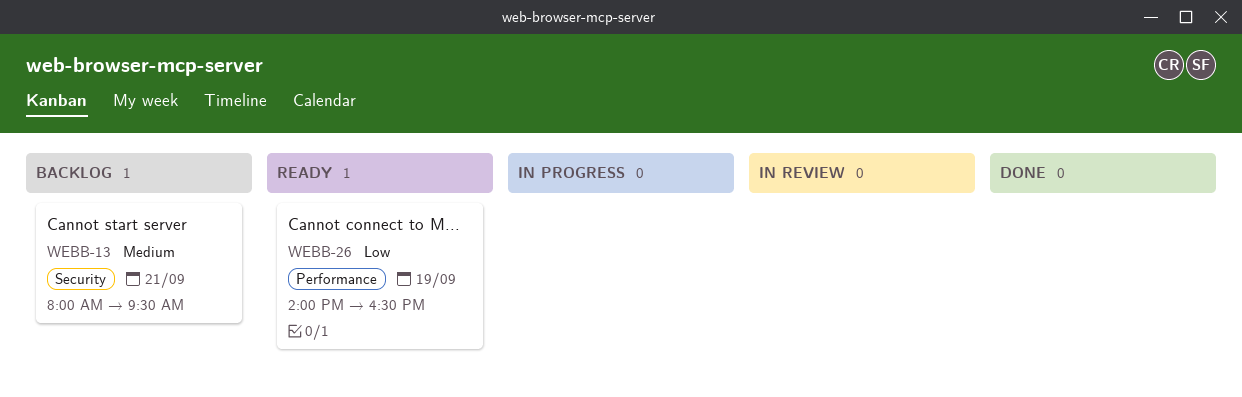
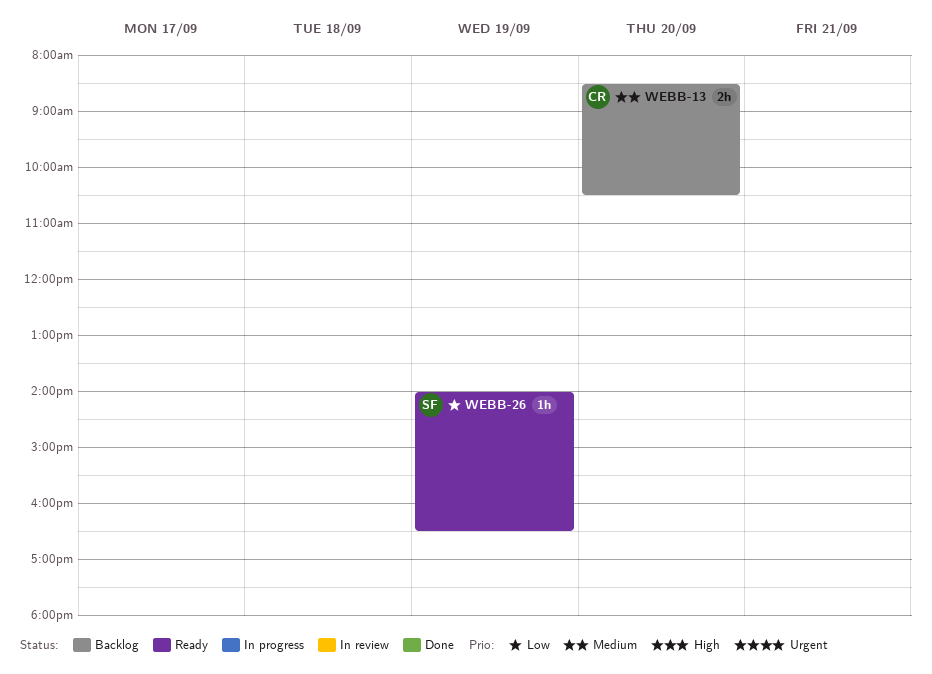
WEBB-13, day: Sep 21 -> Sep 20
WEBB-13, begins: 08:00 -> 08:30
WEBB-13, ends: 09:30 -> 10:30

